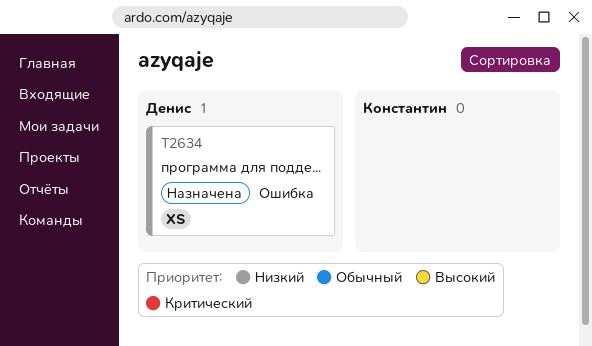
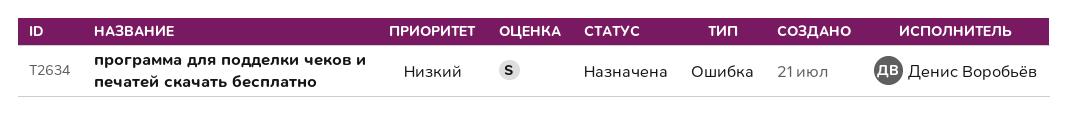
T2634, estimate: XS -> S

